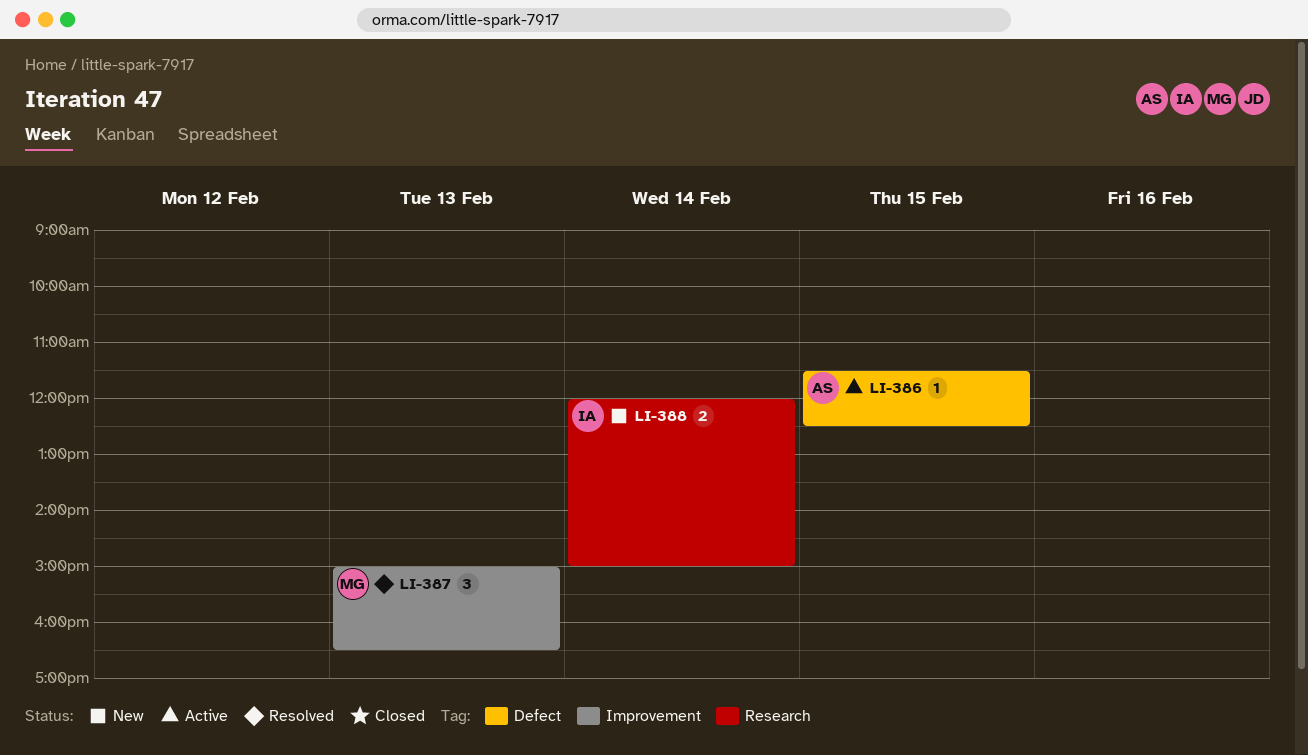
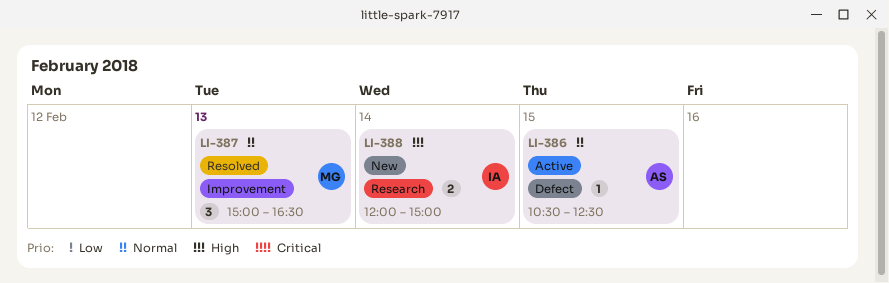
LI-386, begins: 11:30 -> 10:30

